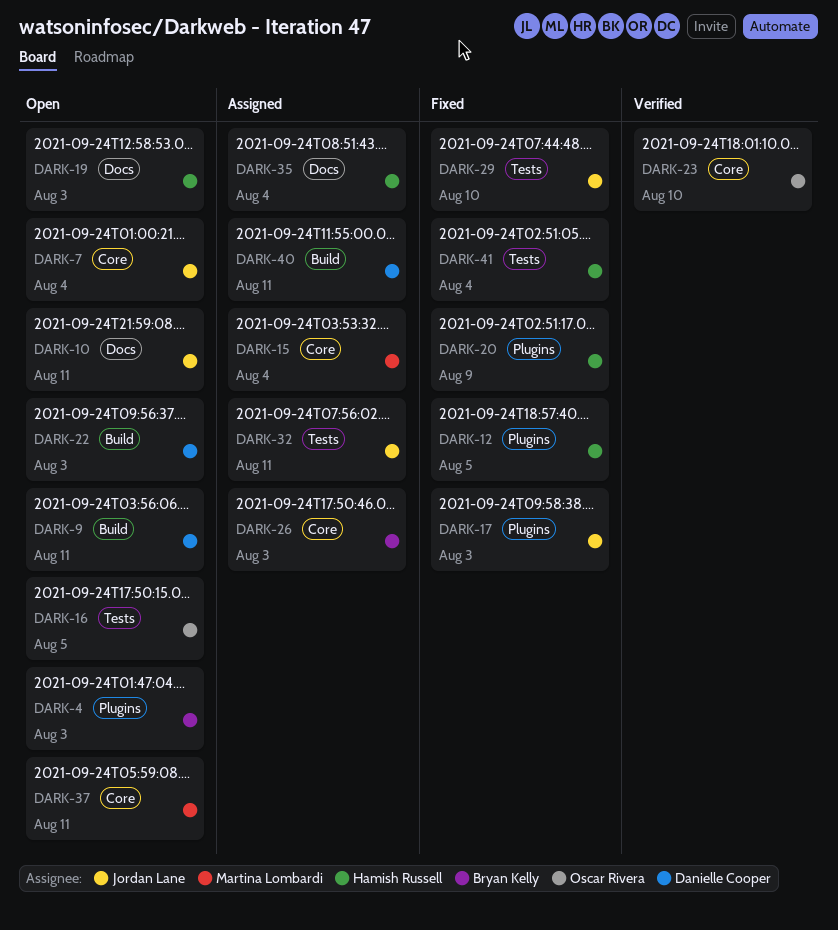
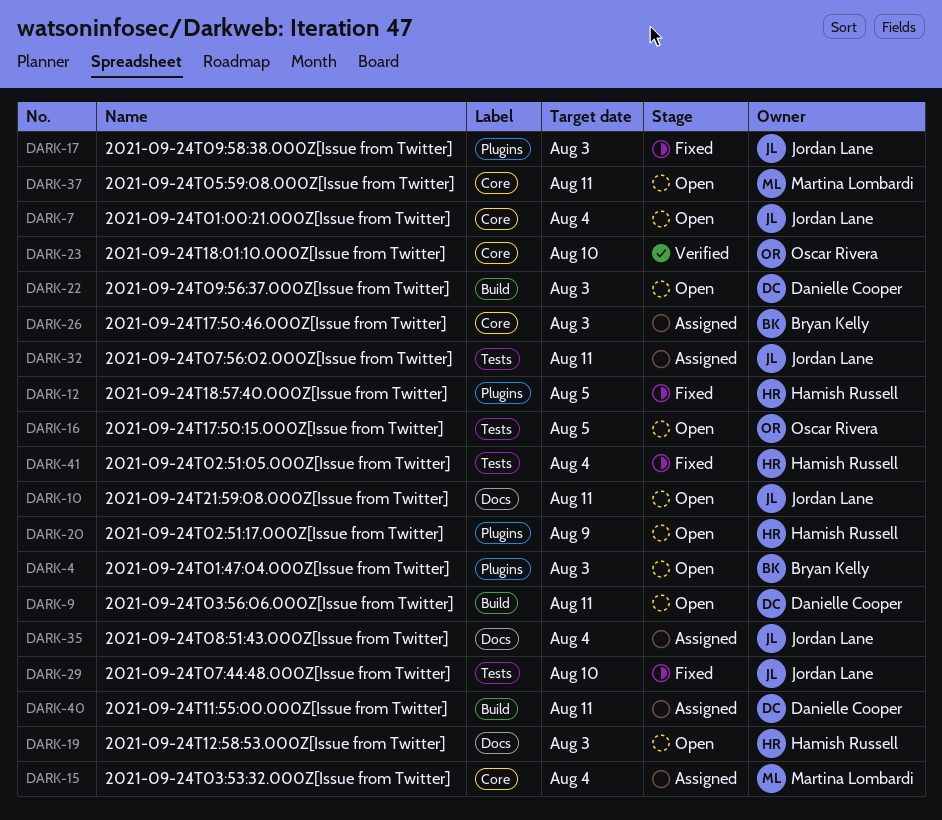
DARK-20, status: Fixed -> Open
DARK-35, owner: Hamish Russell -> Jordan Lane

